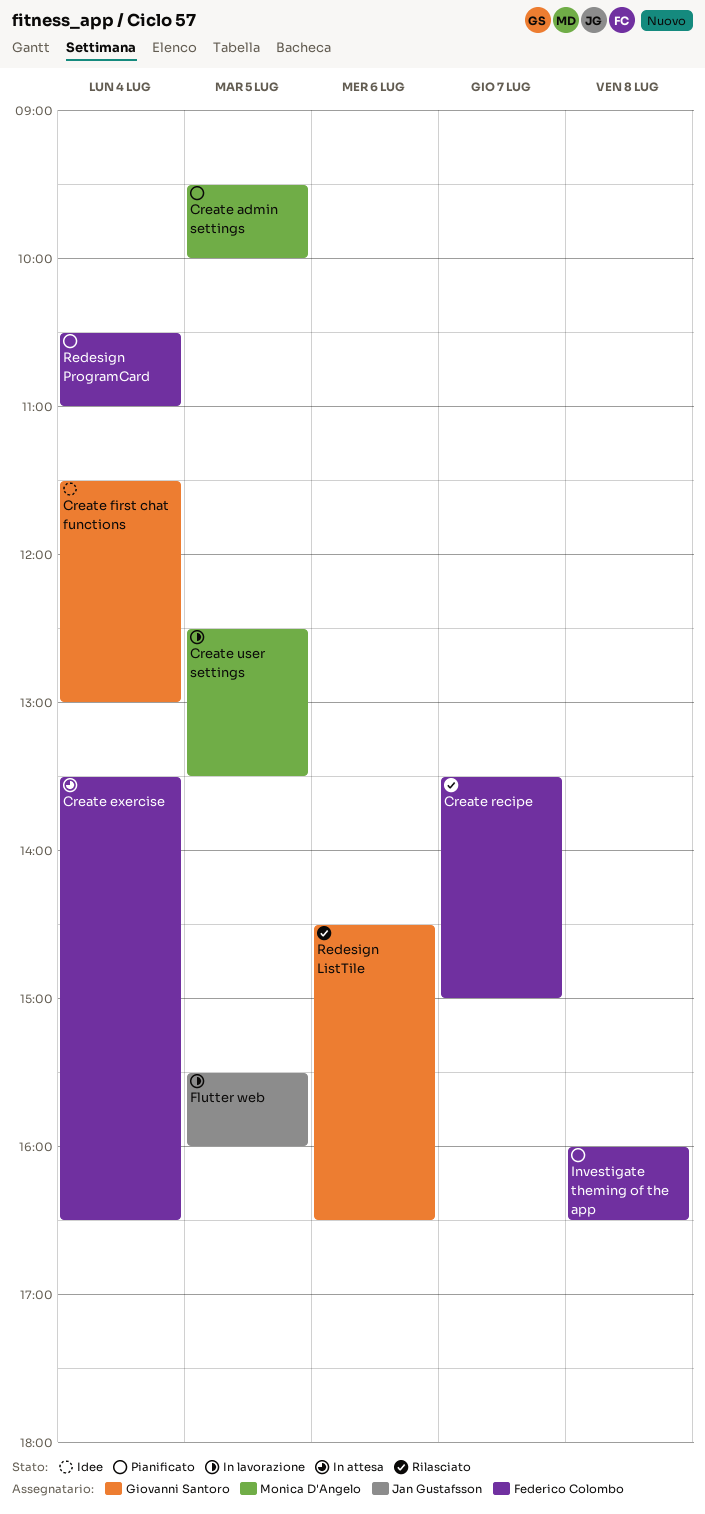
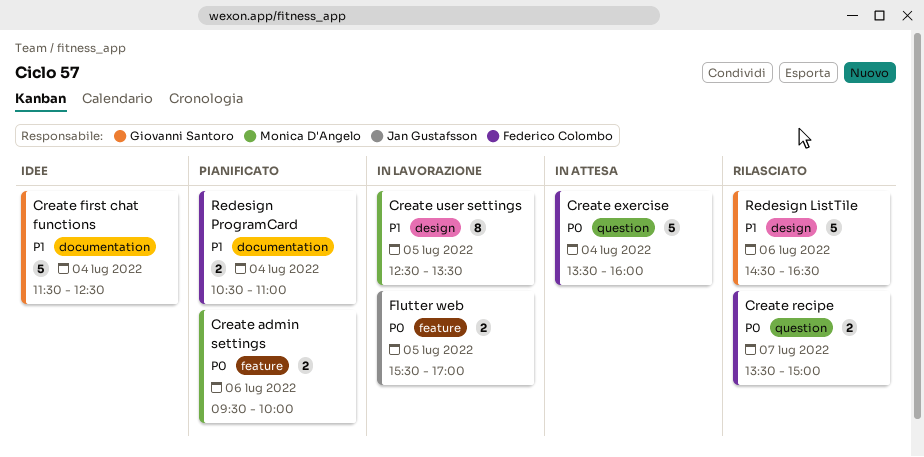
Create admin settings, day: Jul 5 -> Jul 6
Create exercise, ends: 16:30 -> 16:00
Create first chat functions, ends: 13:00 -> 12:30
Flutter web, ends: 16:00 -> 17:00
Investigate theming of the app: present -> none

